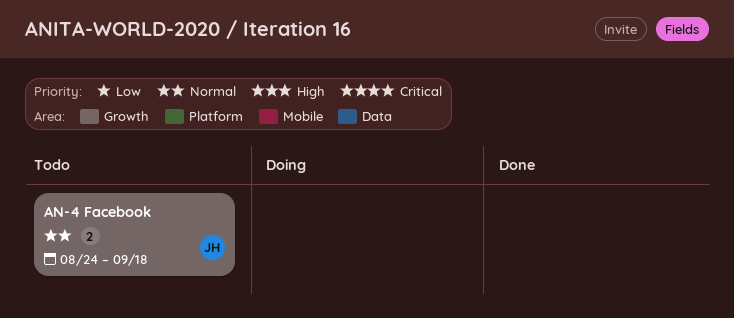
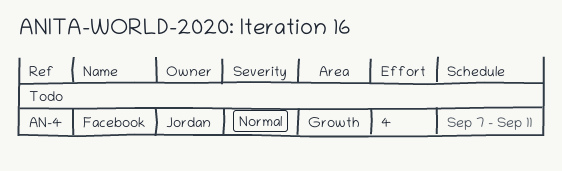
AN-4, estimate: 2 -> 4
AN-4, start: Aug 24 -> Sep 7
AN-4, due: Sep 18 -> Sep 11

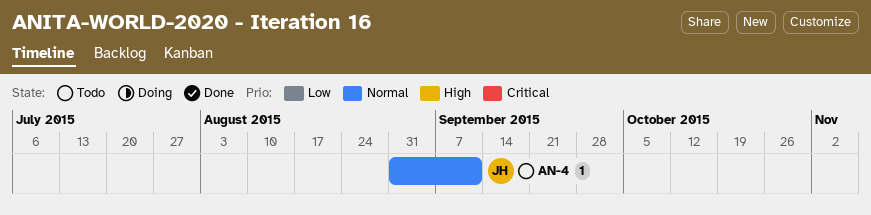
AN-4, estimate: 4 -> 1
AN-4, start: Sep 7 -> Aug 31

